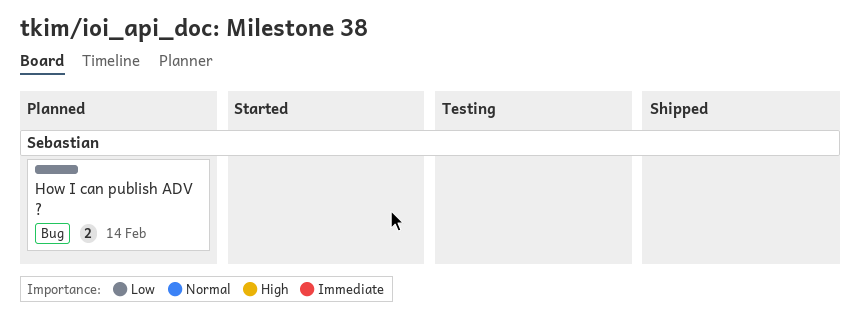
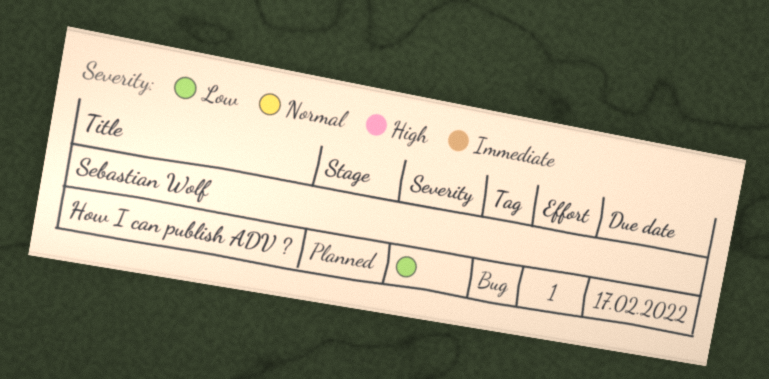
How I can publish ADV ?, estimate: 2 -> 1
How I can publish ADV ?, due: Feb 14 -> Feb 17

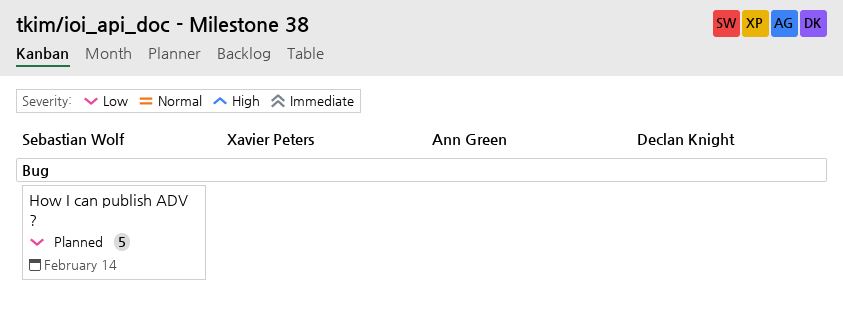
How I can publish ADV ?, estimate: 1 -> 5
How I can publish ADV ?, due: Feb 17 -> Feb 14

